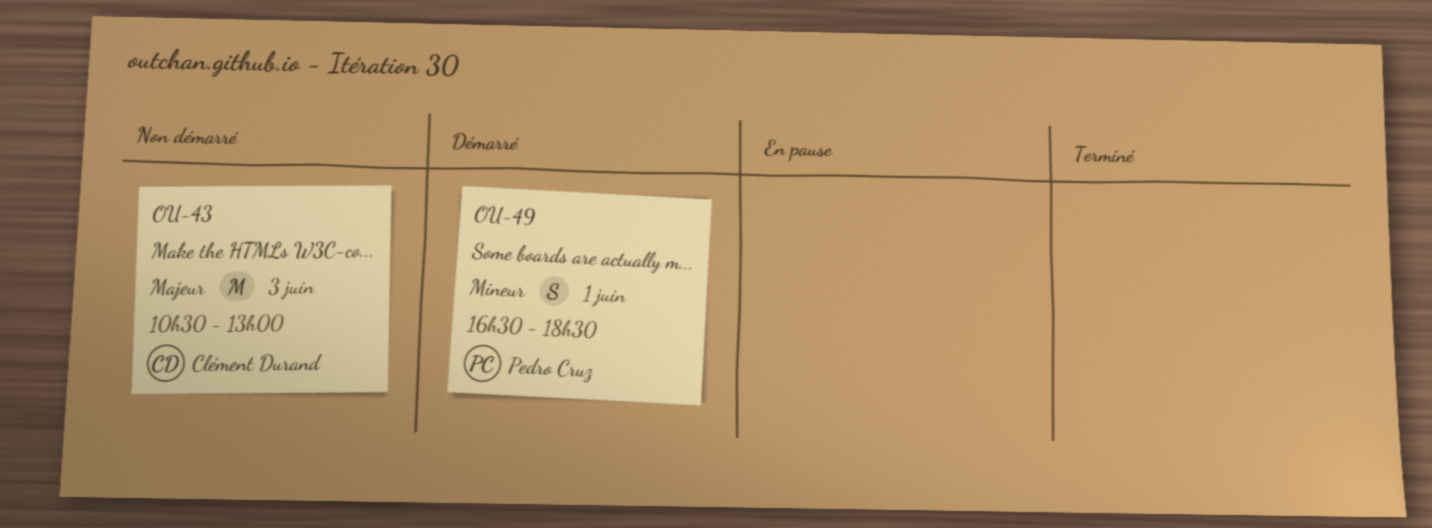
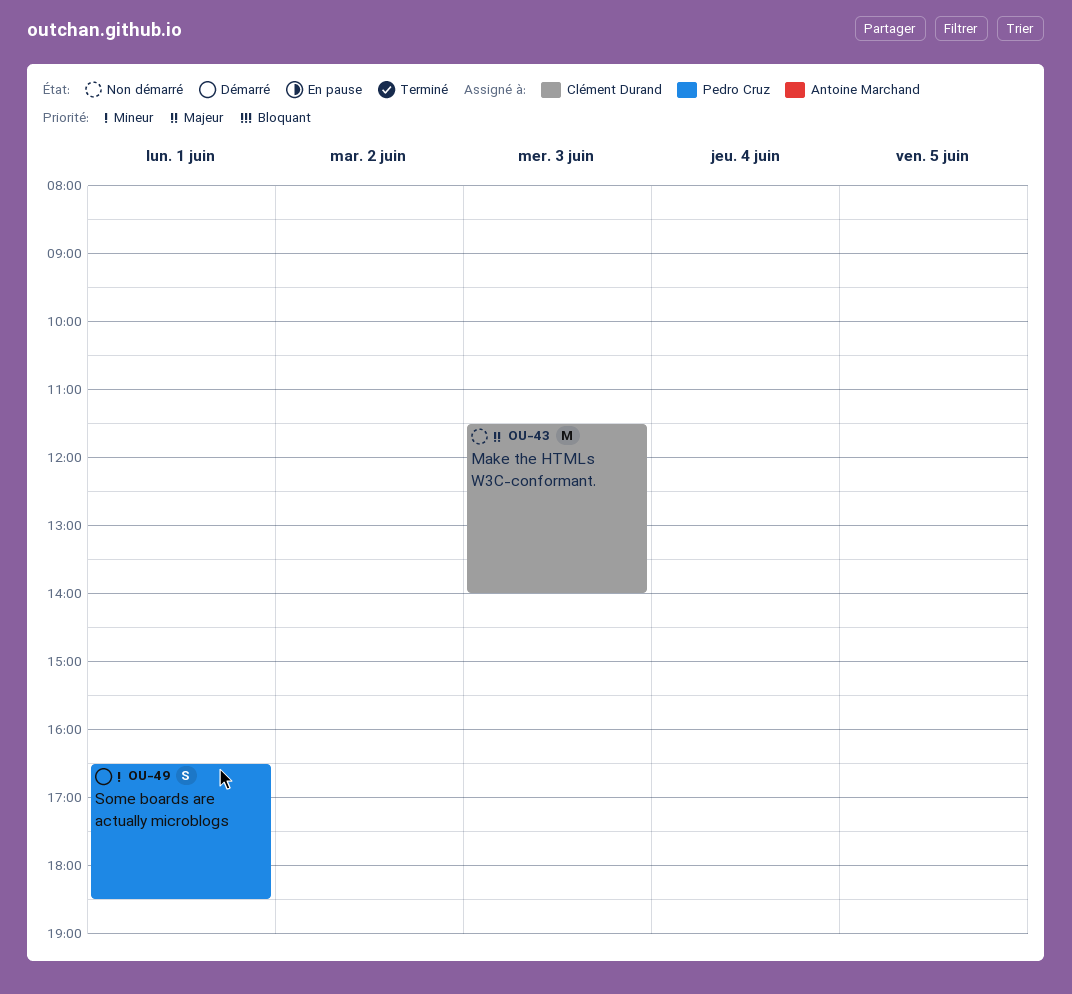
OU-43, begins: 10:30 -> 11:30
OU-43, ends: 13:00 -> 14:00

